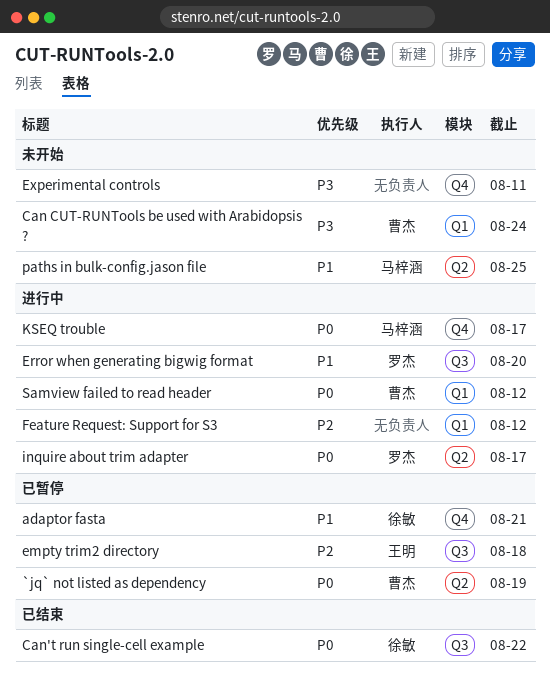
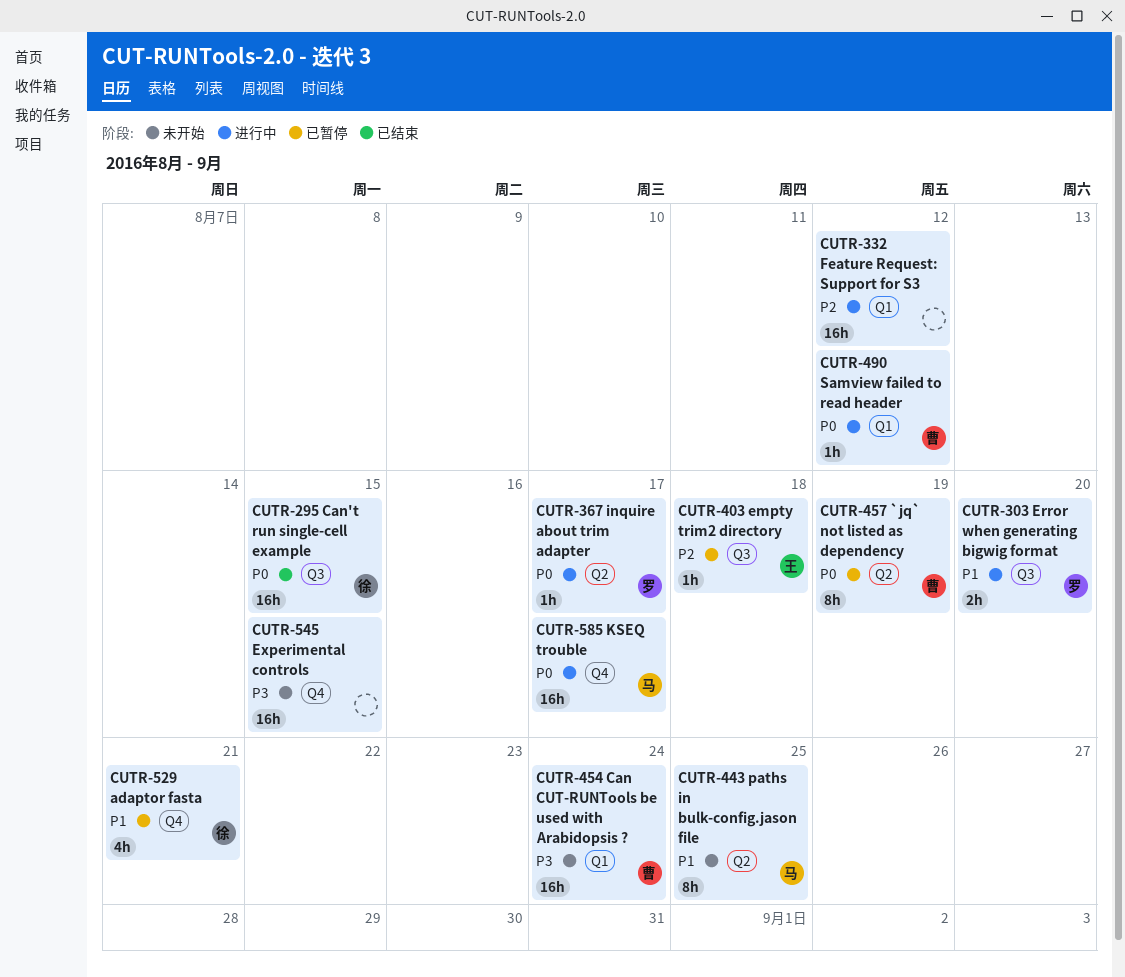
Can't run single-cell example, due: Aug 22 -> Aug 15
Experimental controls, due: Aug 11 -> Aug 15

